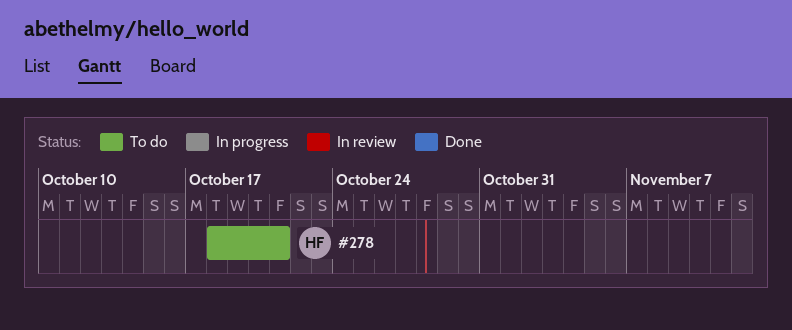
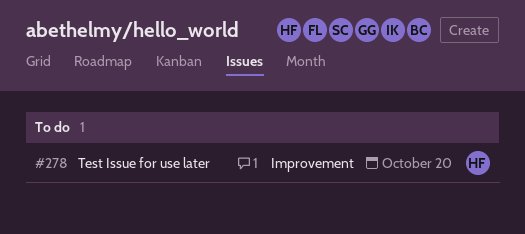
#278, due: Oct 21 -> Oct 20

